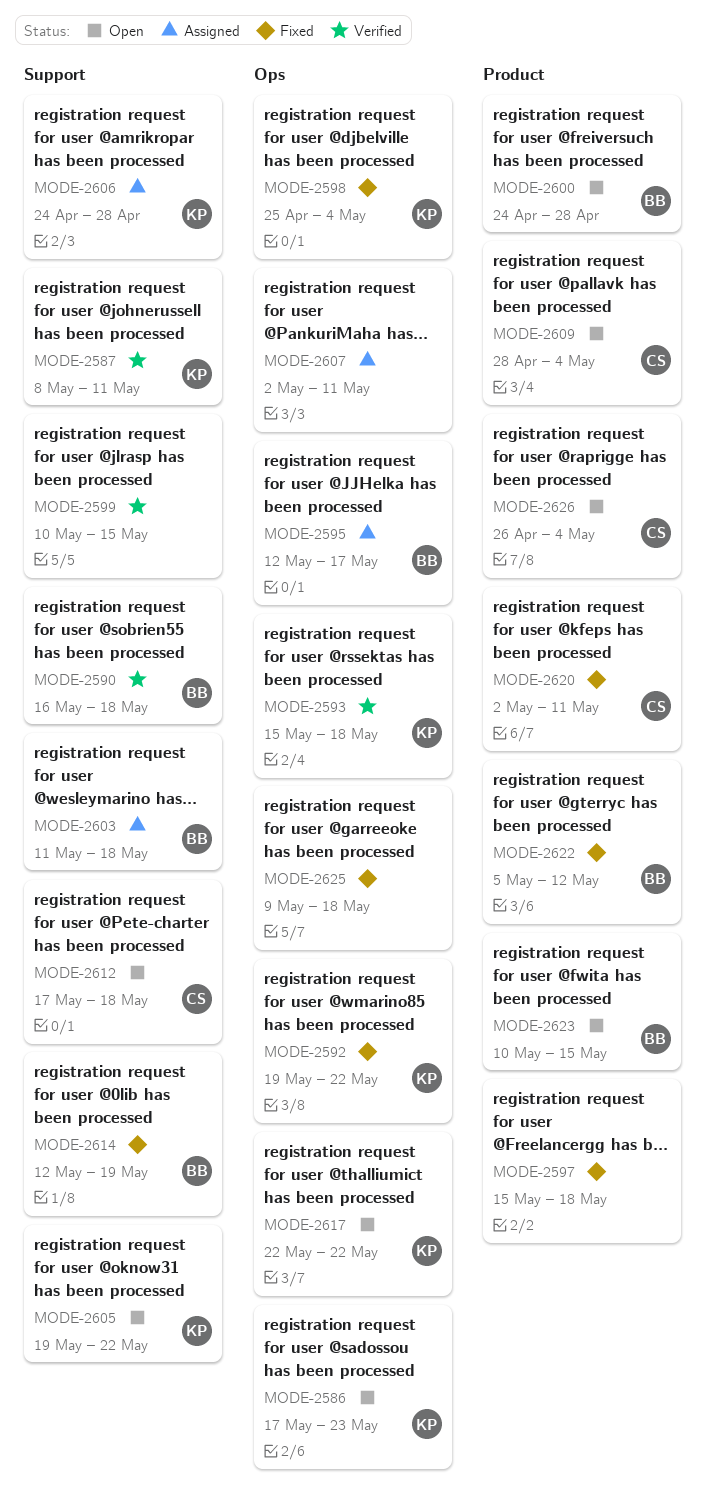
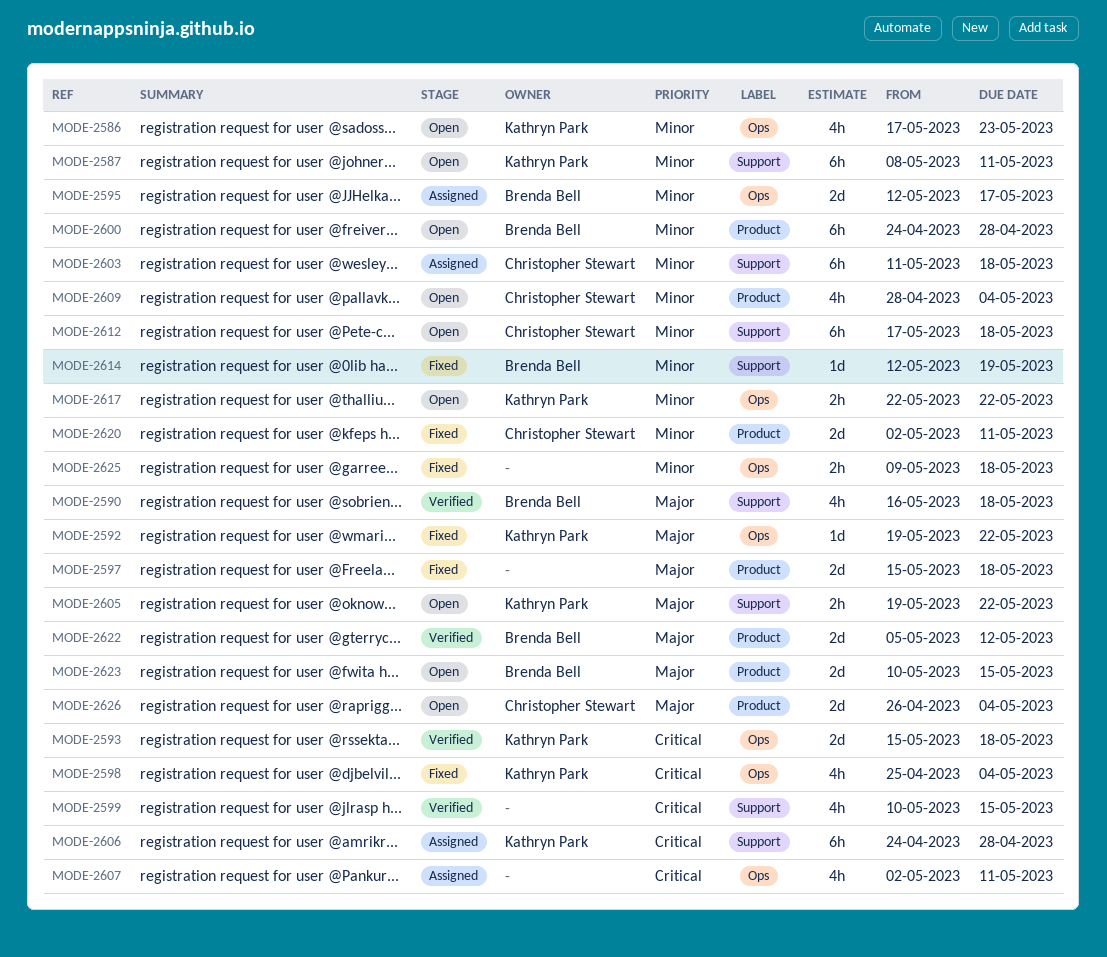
MODE-2587, status: Verified -> Open
MODE-2603, owner: Brenda Bell -> Christopher Stewart
MODE-2622, status: Fixed -> Verified

